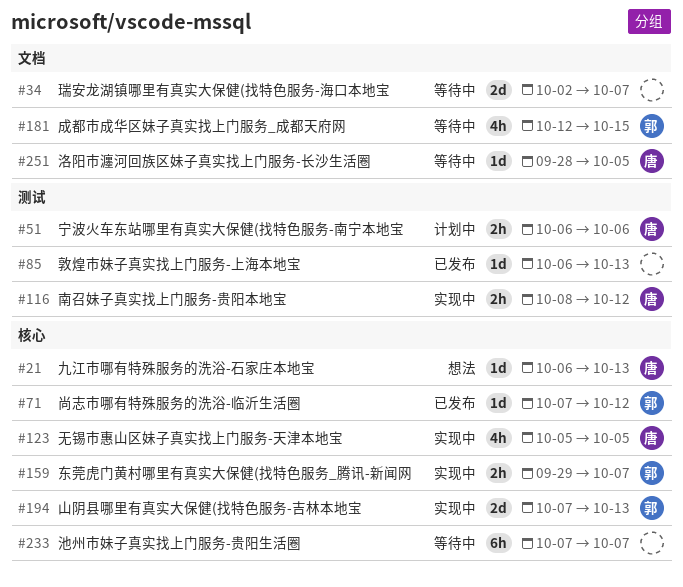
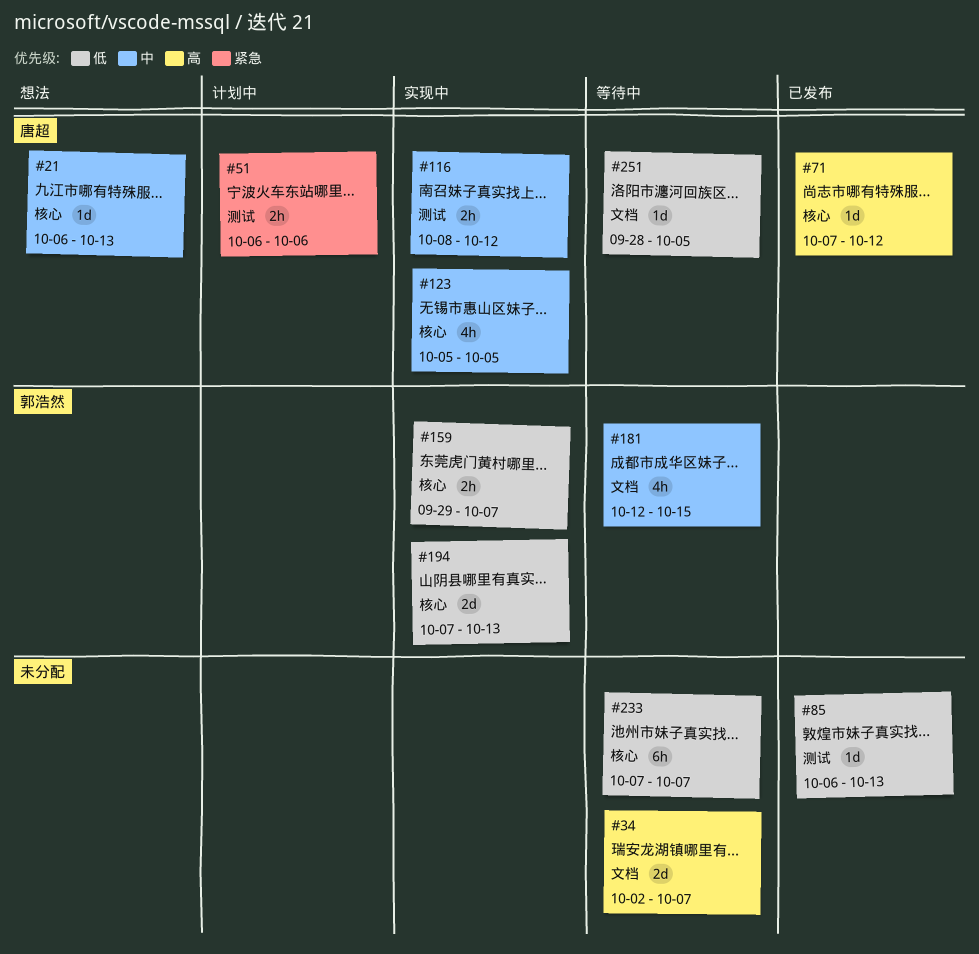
#71, owner: 郭浩然 -> 唐超

